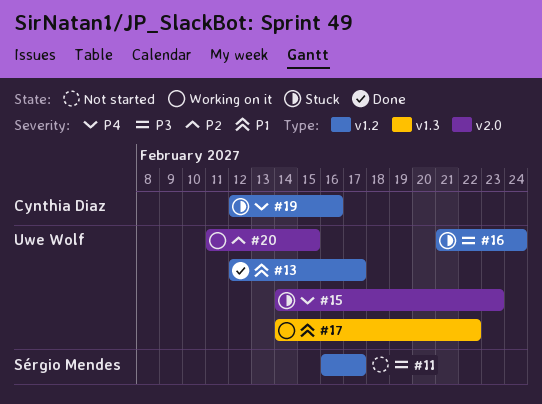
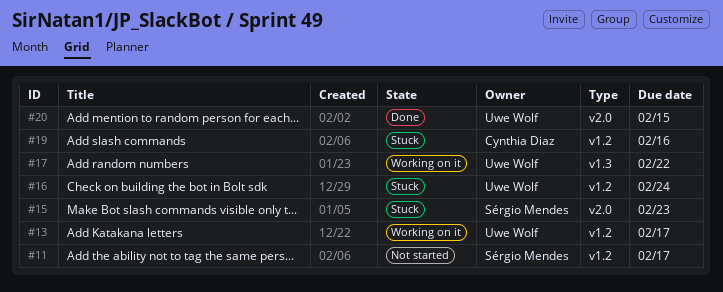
#13, status: Done -> Working on it
#15, owner: Uwe Wolf -> Sérgio Mendes
#20, status: Working on it -> Done

